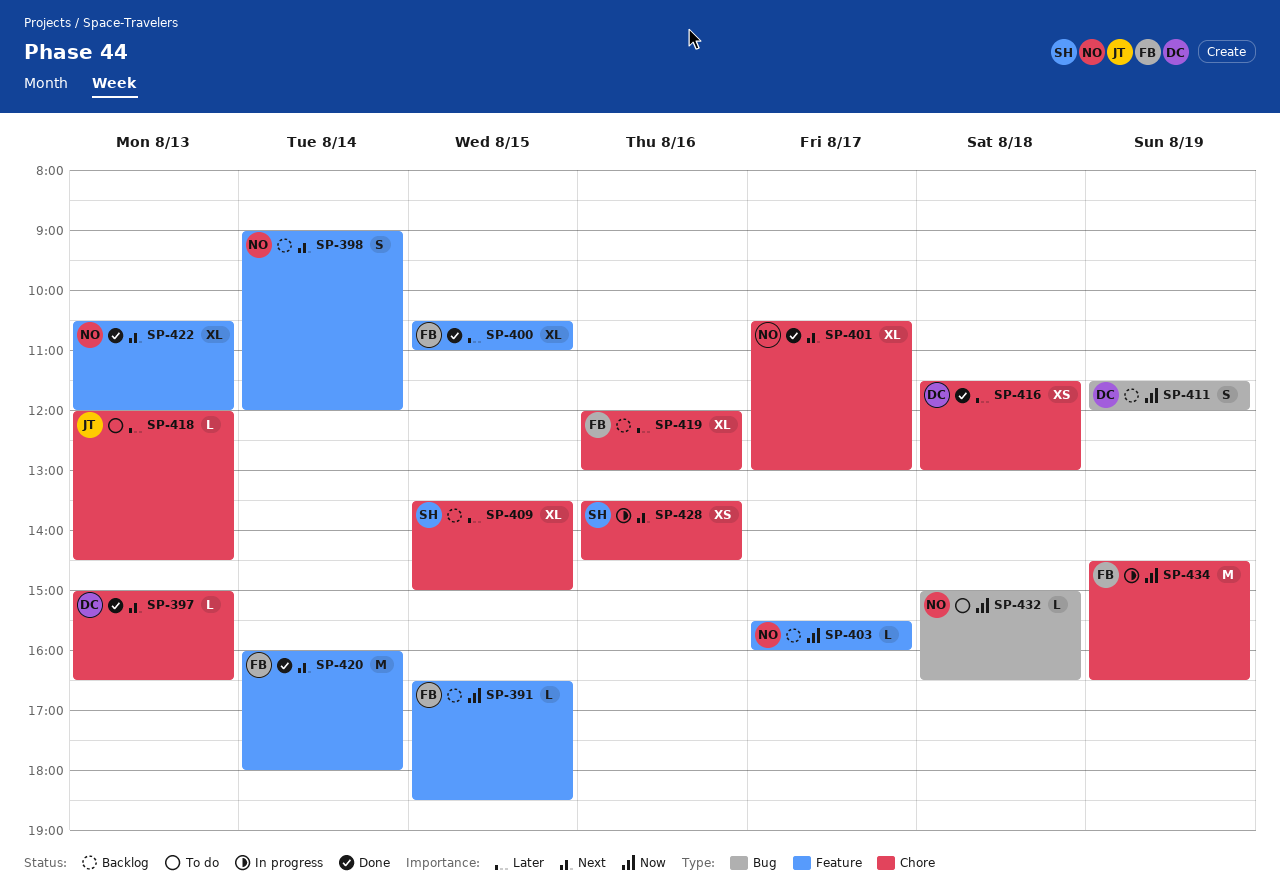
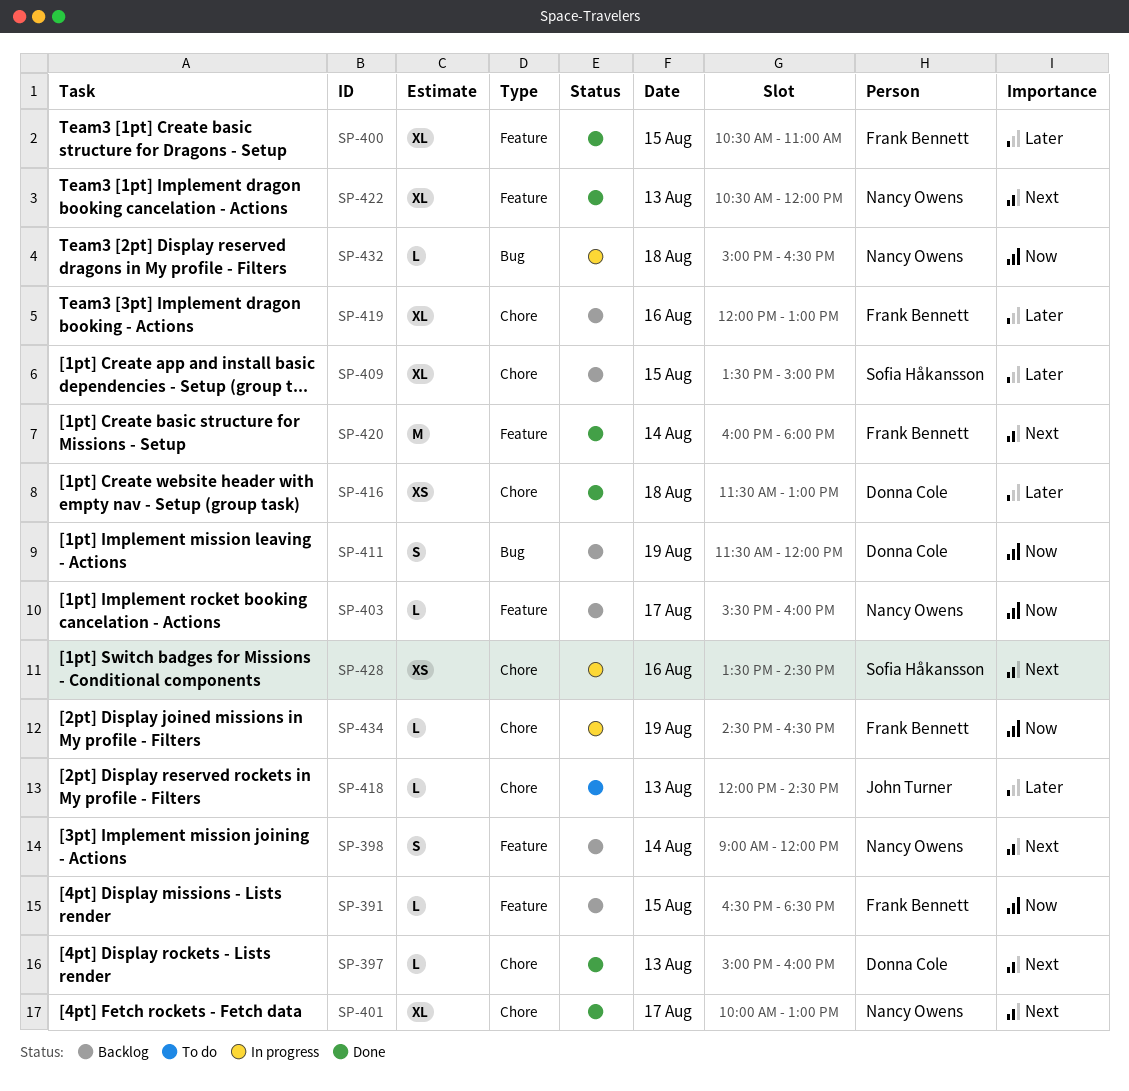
SP-397, ends: 16:30 -> 16:00
SP-401, begins: 10:30 -> 10:00
SP-432, status: To do -> In progress
SP-434, estimate: M -> L

